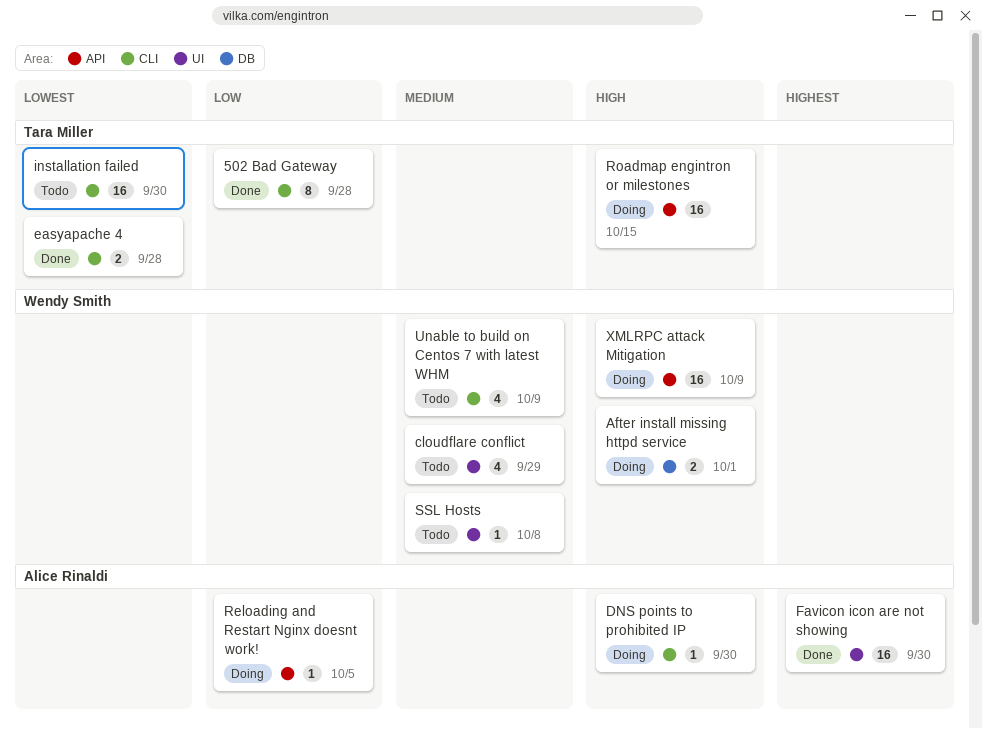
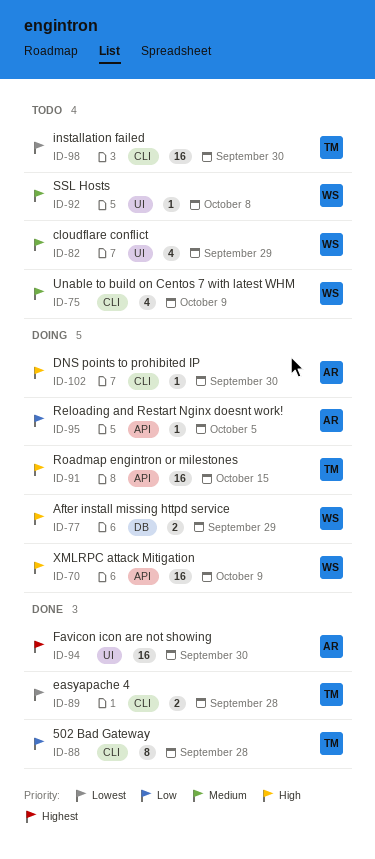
After install missing httpd service, due: Oct 1 -> Sep 29

